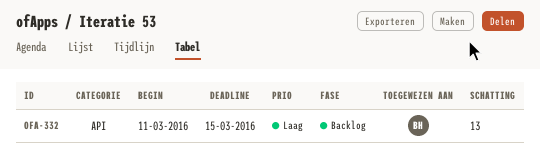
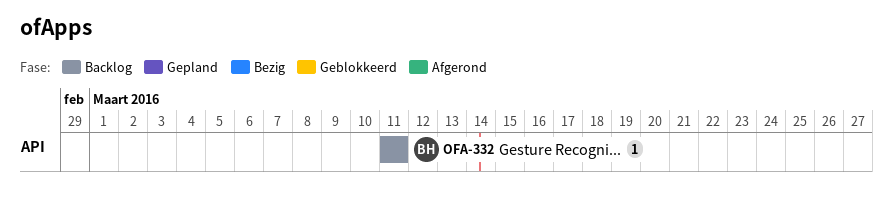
OFA-332, estimate: 13 -> 1
OFA-332, due: Mar 15 -> Mar 11

